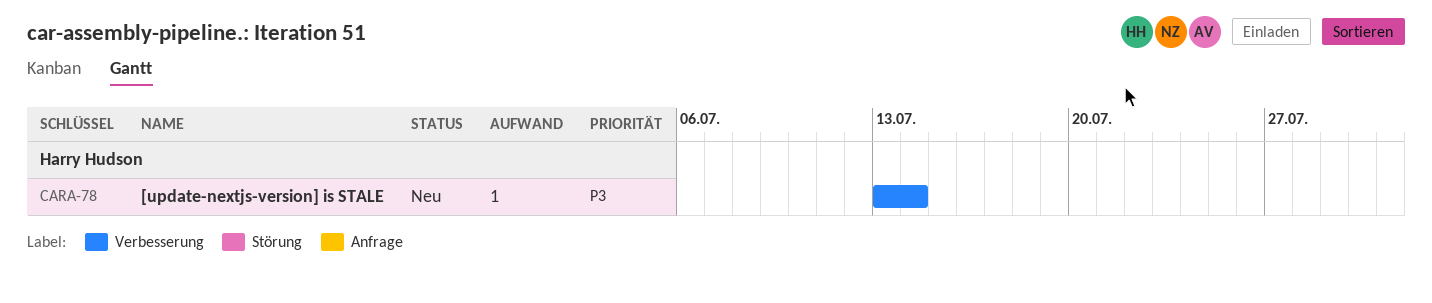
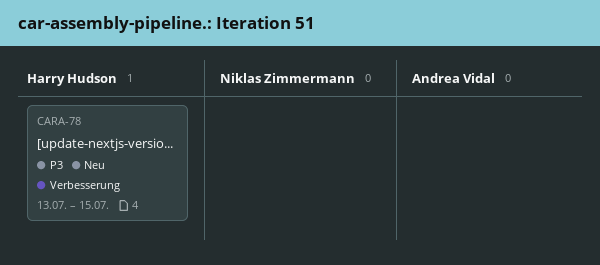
CARA-78, due: Jul 14 -> Jul 15

